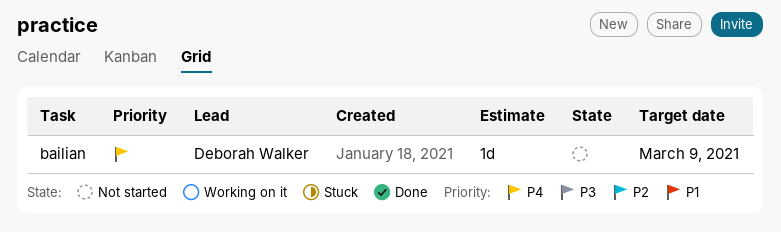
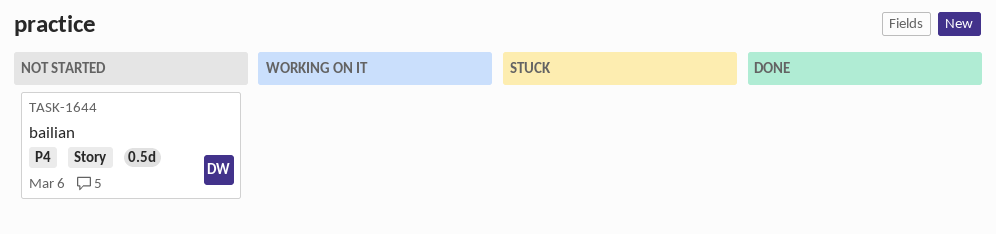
bailian, estimate: 1d -> 0.5d
bailian, due: Mar 9 -> Mar 6

